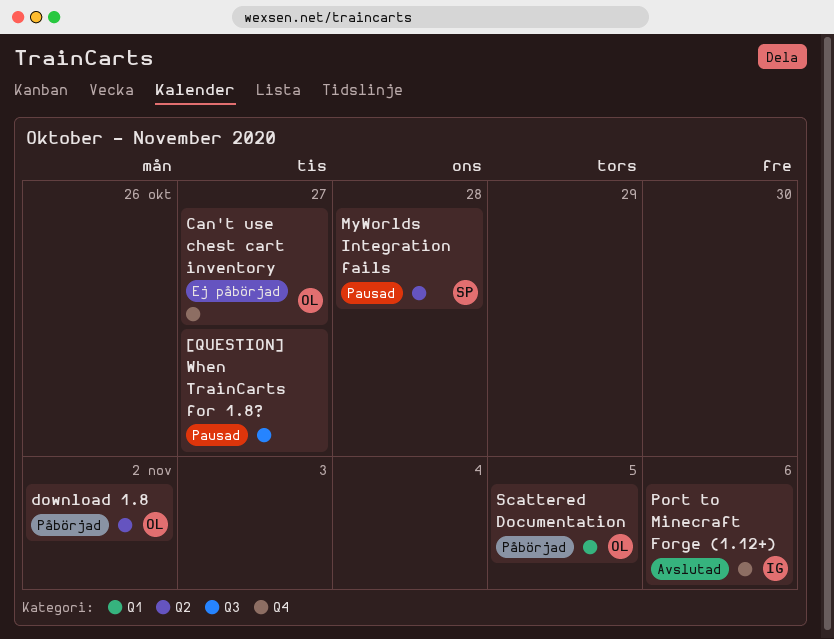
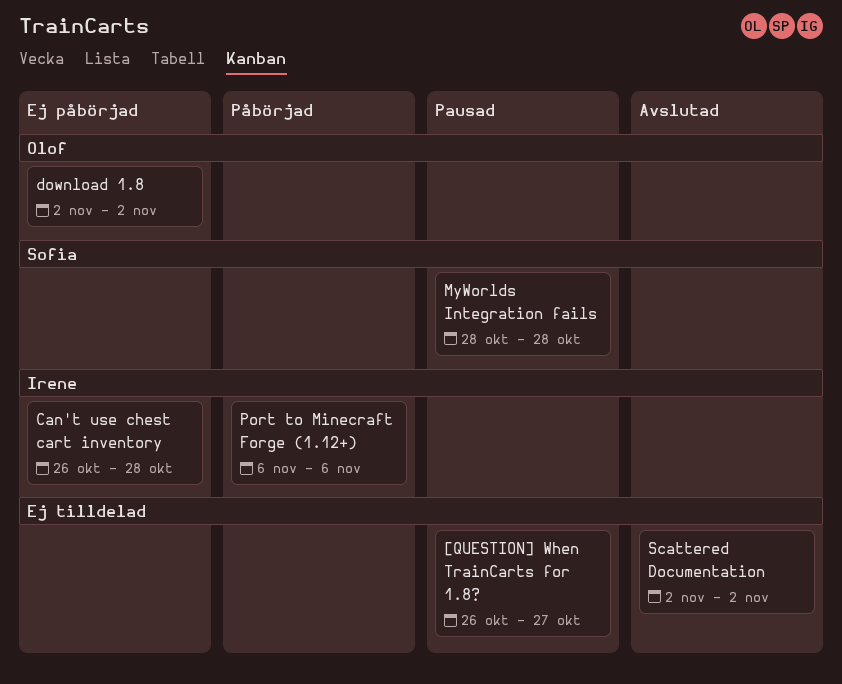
Can't use chest cart inventory, owner: Olof -> Irene
Can't use chest cart inventory, due: Oct 27 -> Oct 28
download 1.8, status: Påbörjad -> Ej påbörjad
Port to Minecraft Forge (1.12+), status: Avslutad -> Påbörjad
Scattered Documentation, status: Påbörjad -> Avslutad
Scattered Documentation, owner: Olof -> none
Scattered Documentation, due: Nov 5 -> Nov 2

